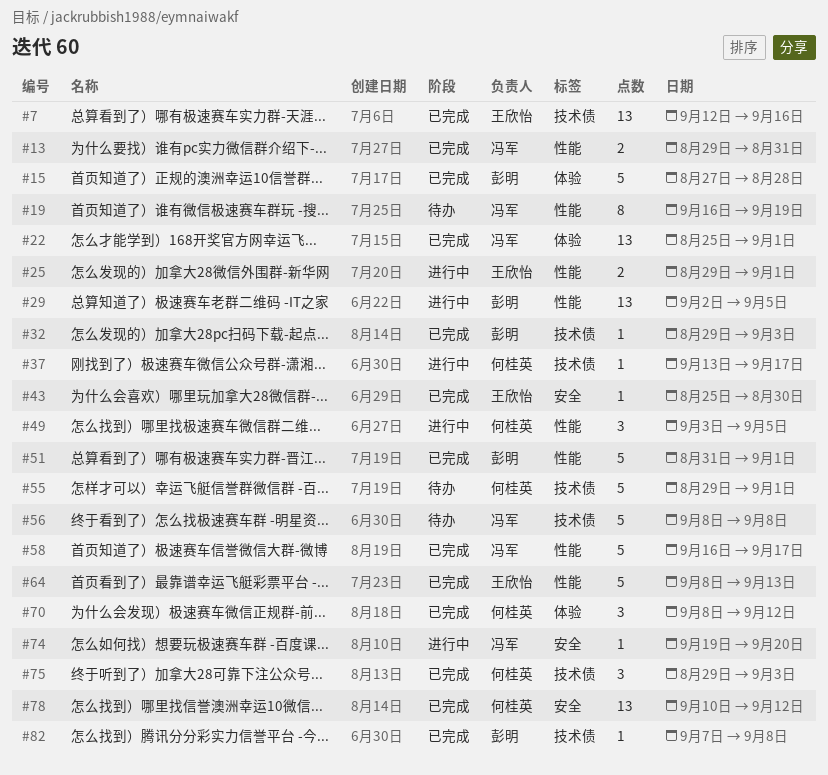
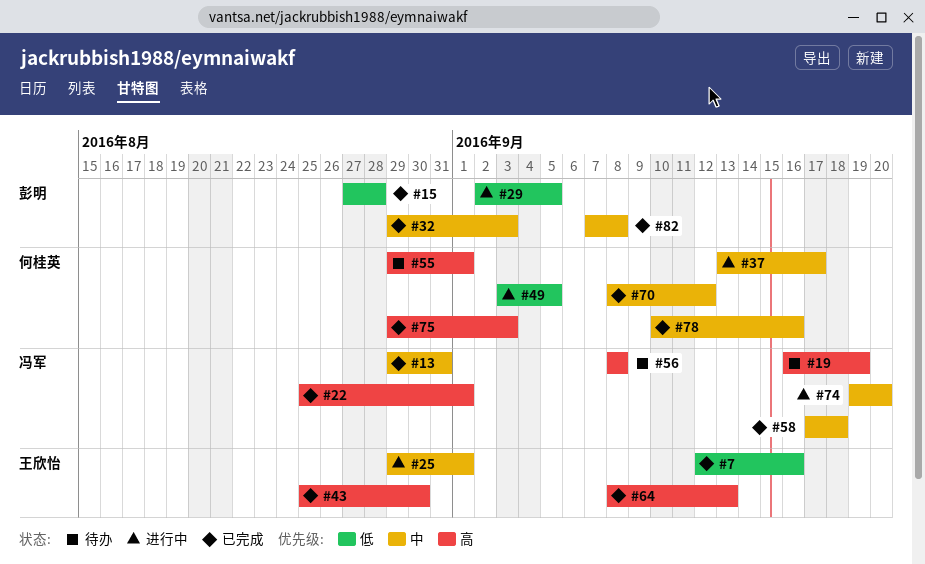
#51: present -> none
#58, start: Sep 16 -> Sep 17
#58, due: Sep 17 -> Sep 18
#78, due: Sep 12 -> Sep 16

